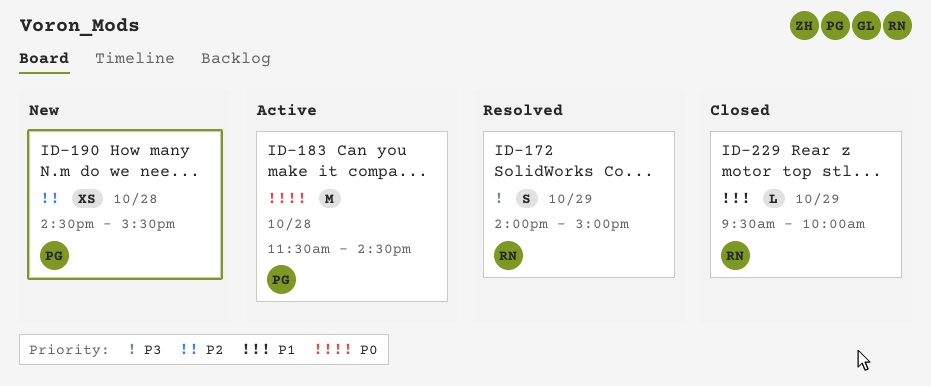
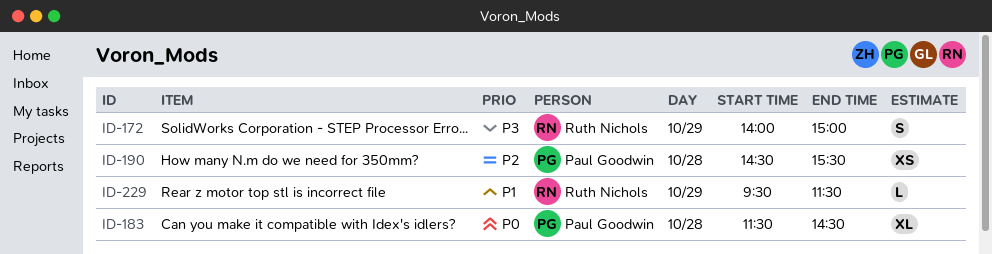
ID-183, estimate: M -> XL
ID-229, ends: 10:00 -> 11:30

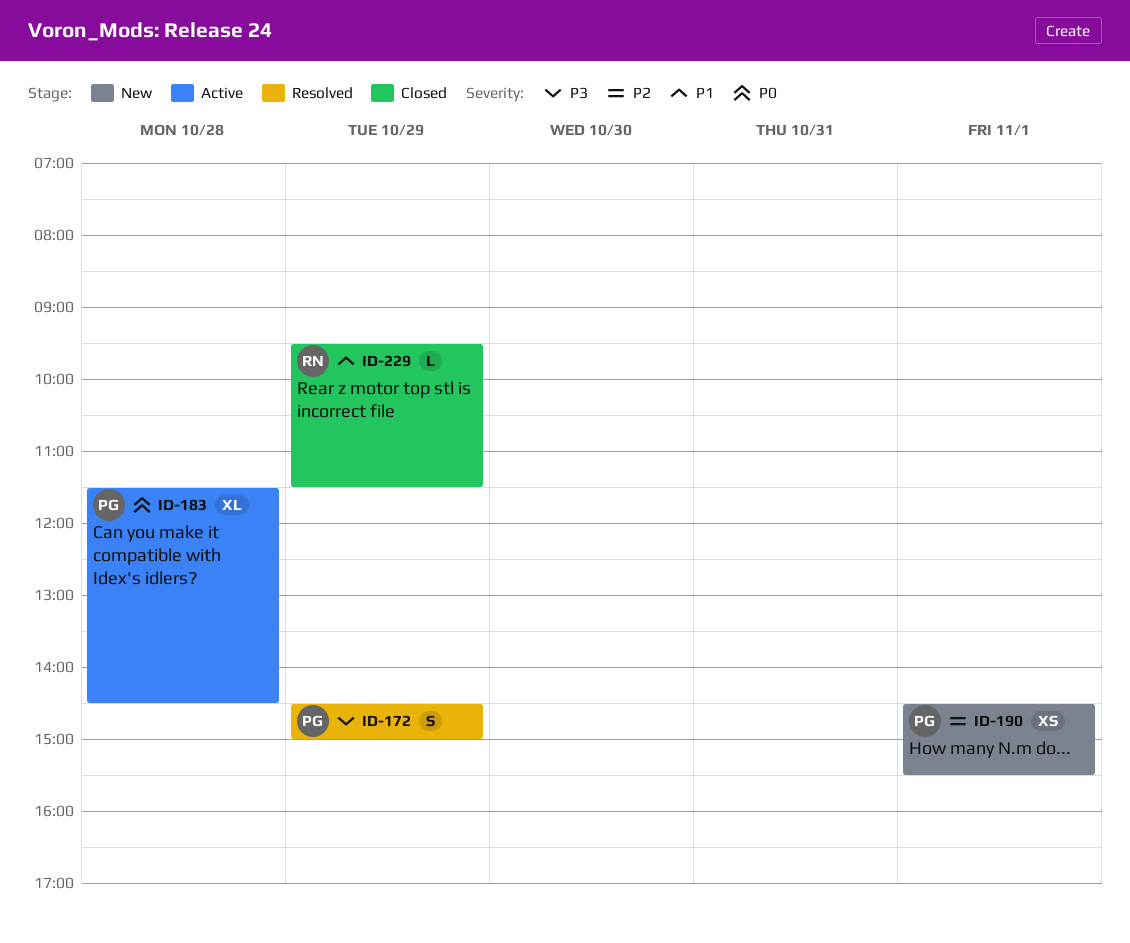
ID-172, owner: Ruth Nichols -> Paul Goodwin
ID-172, begins: 14:00 -> 14:30
ID-190, day: Oct 28 -> Nov 1

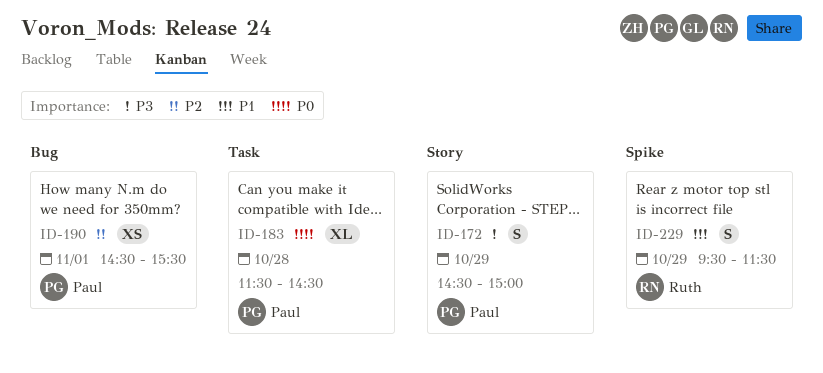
ID-229, estimate: L -> S

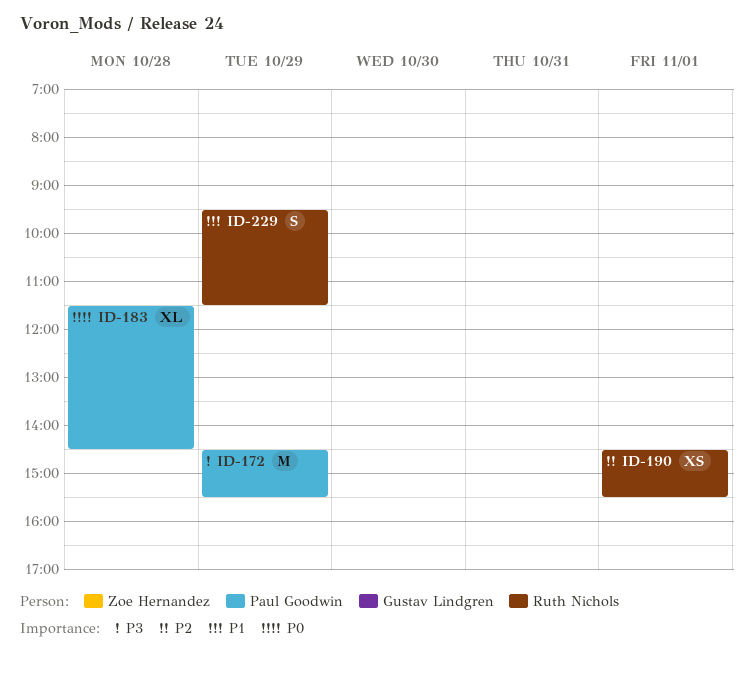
ID-172, estimate: S -> M
ID-172, ends: 15:00 -> 15:30
ID-190, owner: Paul Goodwin -> Ruth Nichols

